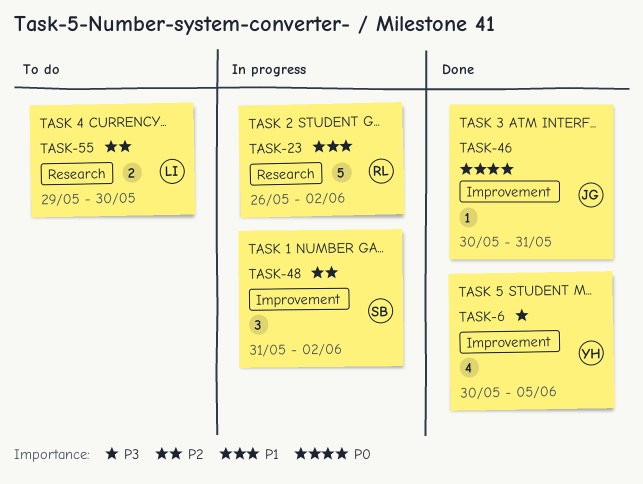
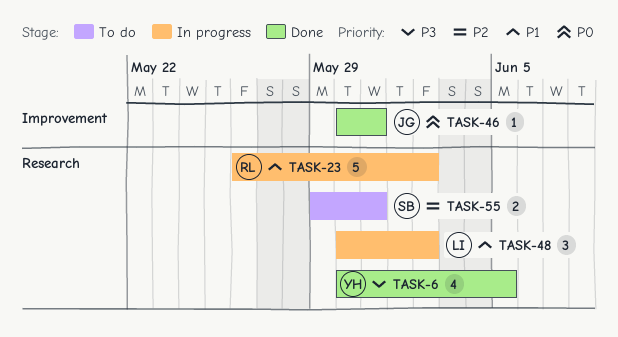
TASK-6, label: Improvement -> Research
TASK-48, owner: SB -> LI
TASK-48, priority: P2 -> P1
TASK-48, label: Improvement -> Research
TASK-48, start: May 31 -> May 30
TASK-55, owner: LI -> SB
TASK-55, due: May 30 -> May 31

